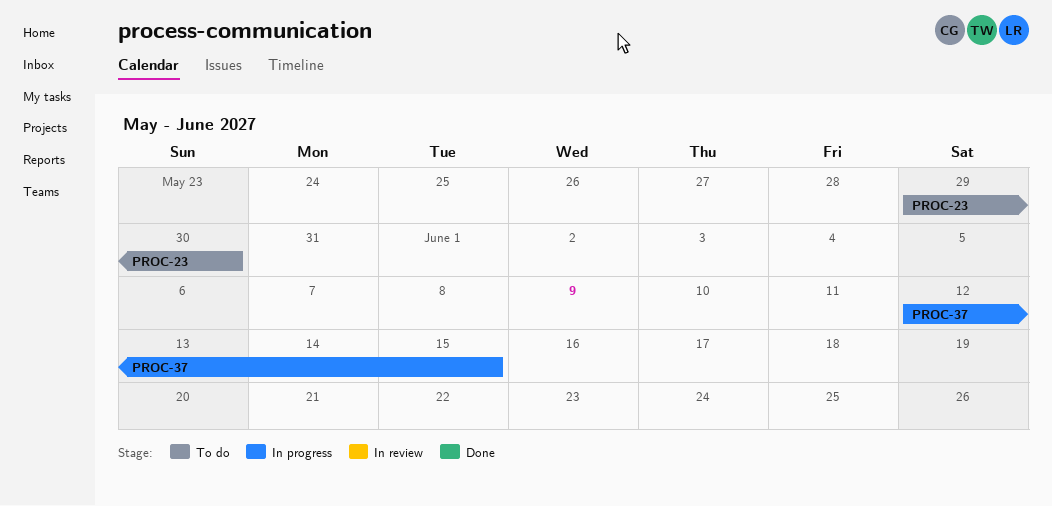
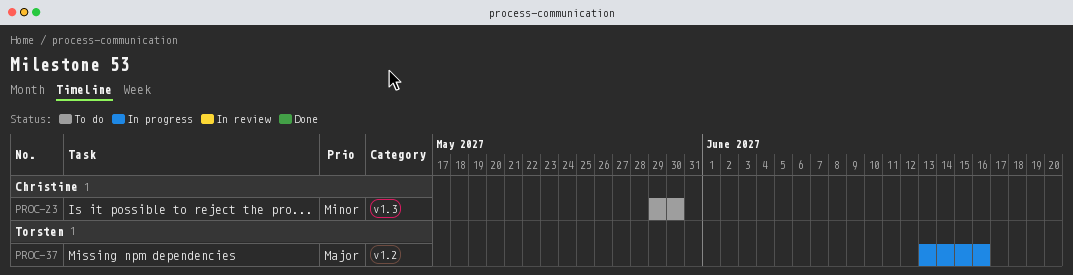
PROC-37, start: Jun 12 -> Jun 13
PROC-37, due: Jun 15 -> Jun 16

